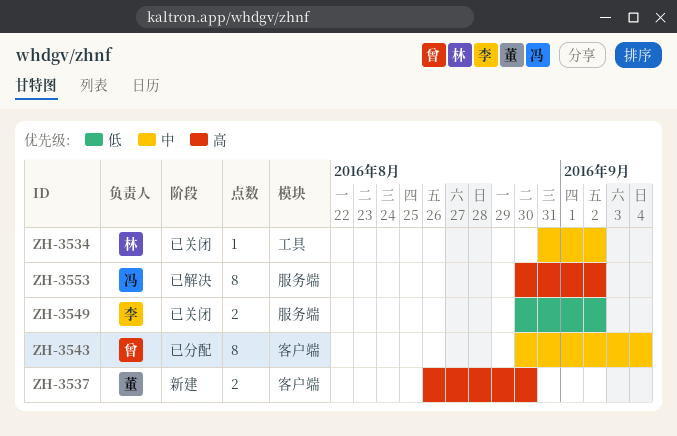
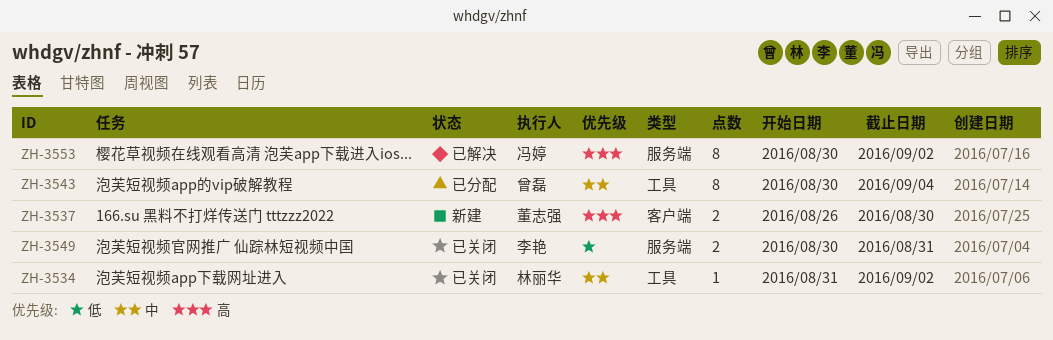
ZH-3543, label: 客户端 -> 工具
ZH-3549, due: Sep 2 -> Aug 31

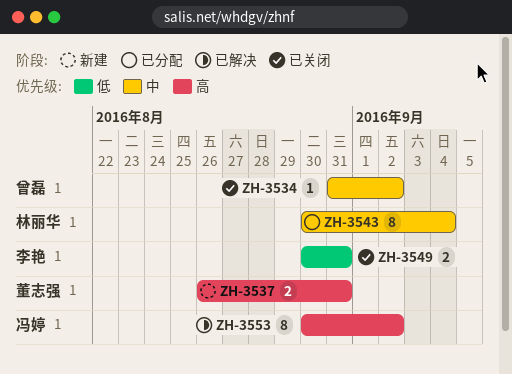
ZH-3534, owner: 林丽华 -> 曾磊
ZH-3537, due: Aug 30 -> Aug 31
ZH-3543, owner: 曾磊 -> 林丽华

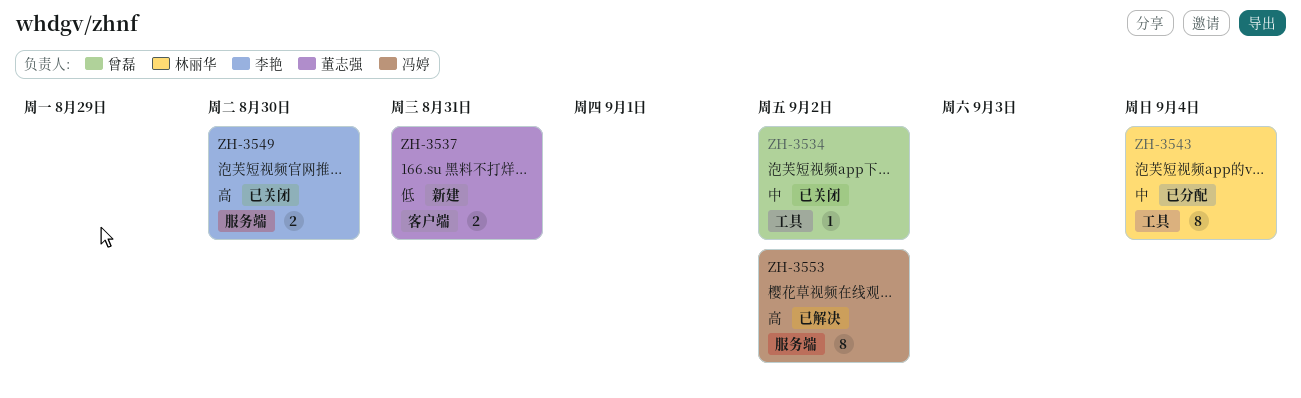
ZH-3537, priority: 高 -> 低
ZH-3549, priority: 低 -> 高
ZH-3549, due: Aug 31 -> Aug 30

